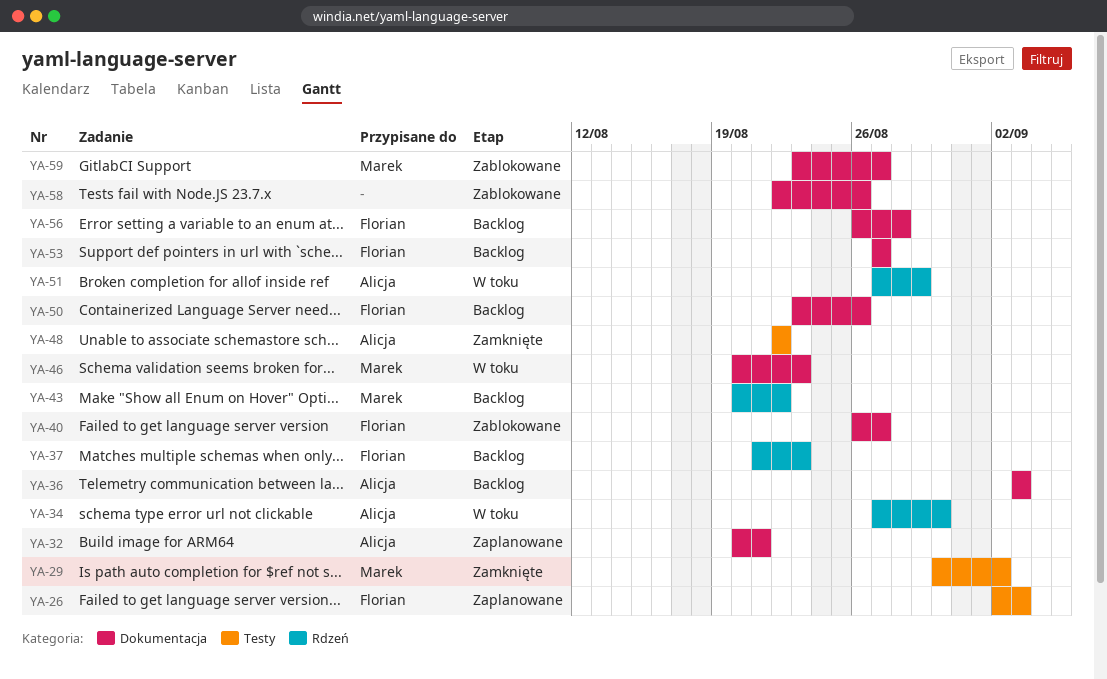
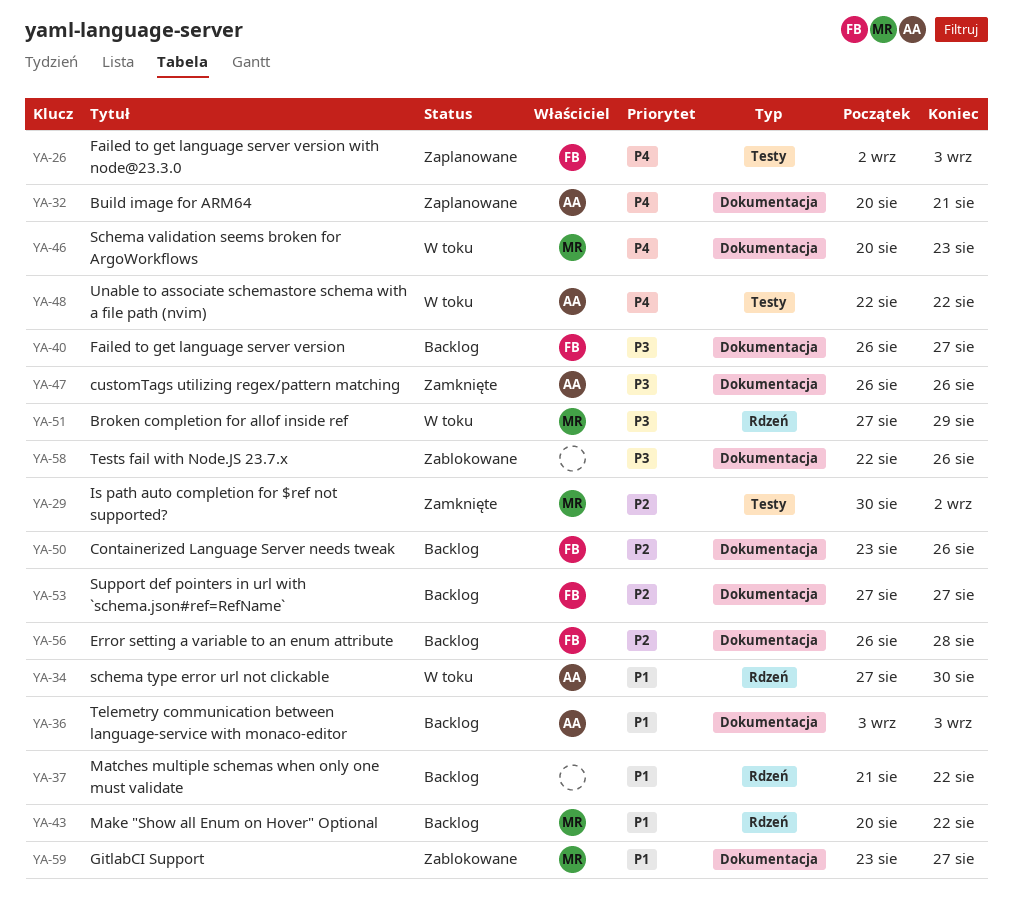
YA-37, owner: Florian -> none
YA-37, due: Aug 23 -> Aug 22
YA-40, status: Zablokowane -> Backlog
YA-47: none -> present
YA-48, status: Zamknięte -> W toku
YA-51, owner: Alicja -> Marek

